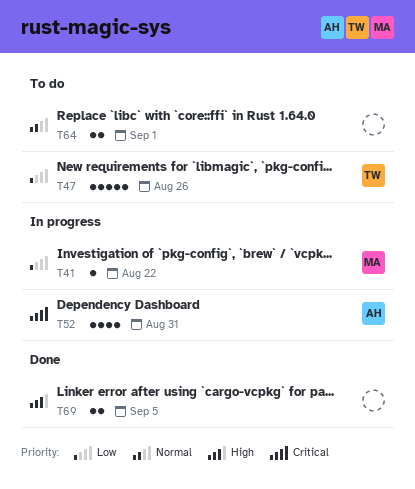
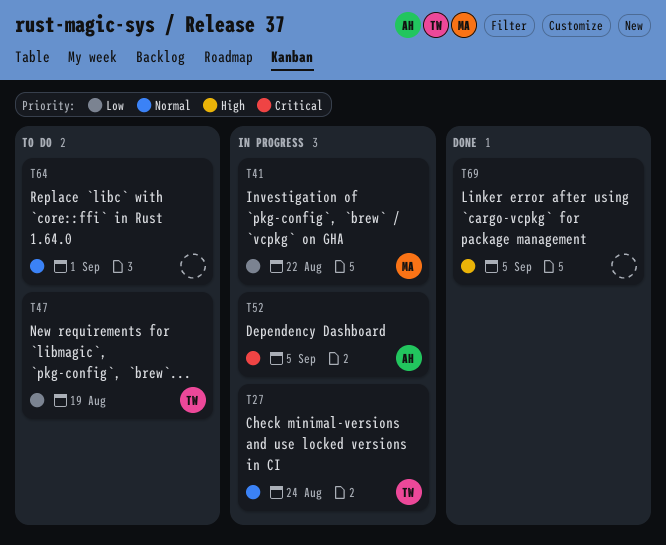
T27: none -> present
T47, due: Aug 26 -> Aug 19
T52, due: Aug 31 -> Sep 5

